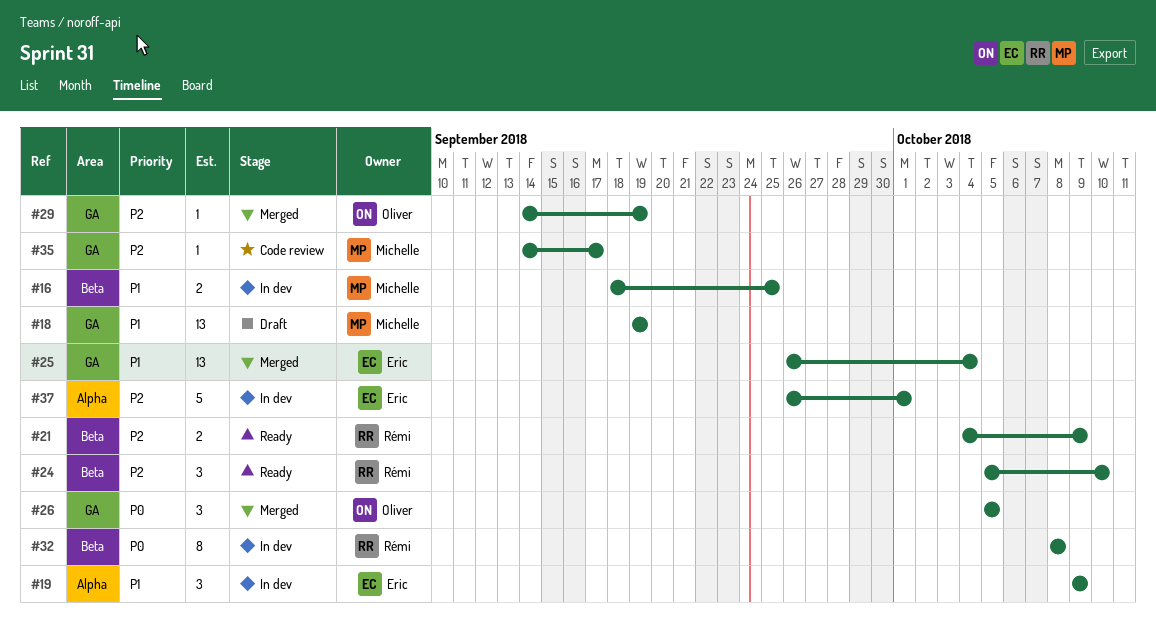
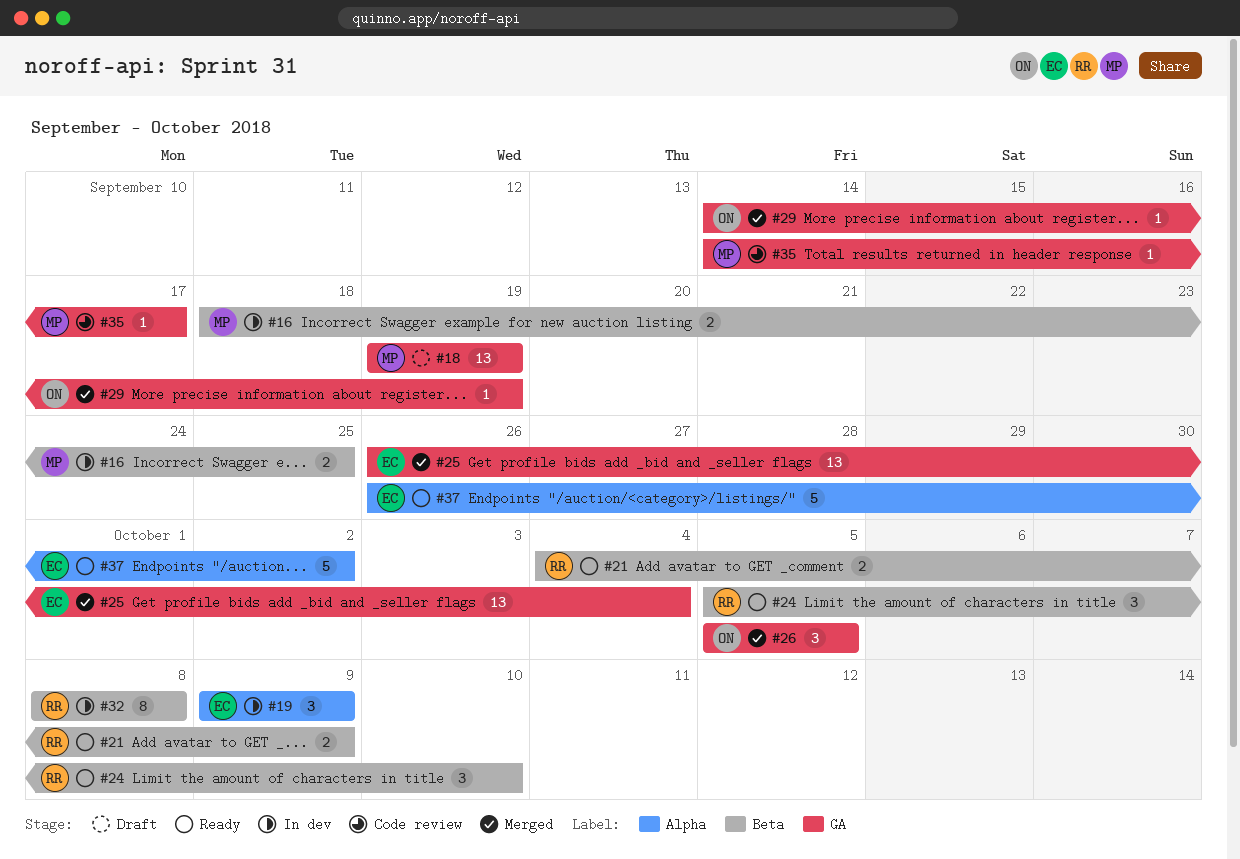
#37, status: In dev -> Ready
#37, due: Oct 1 -> Oct 2

